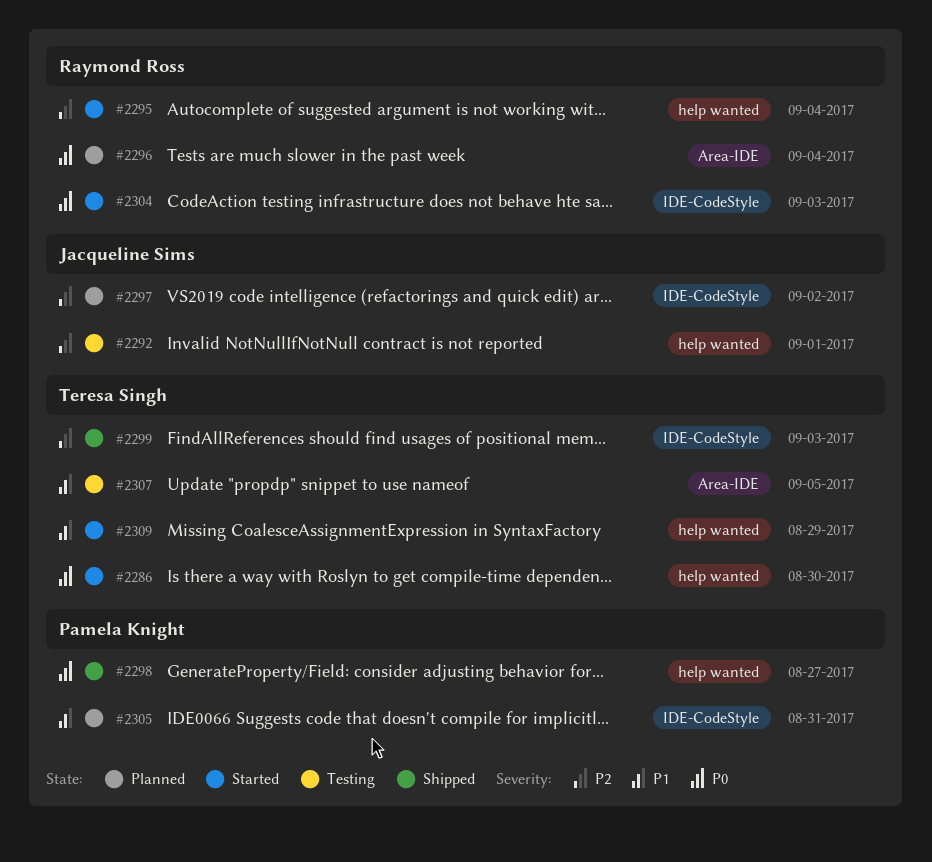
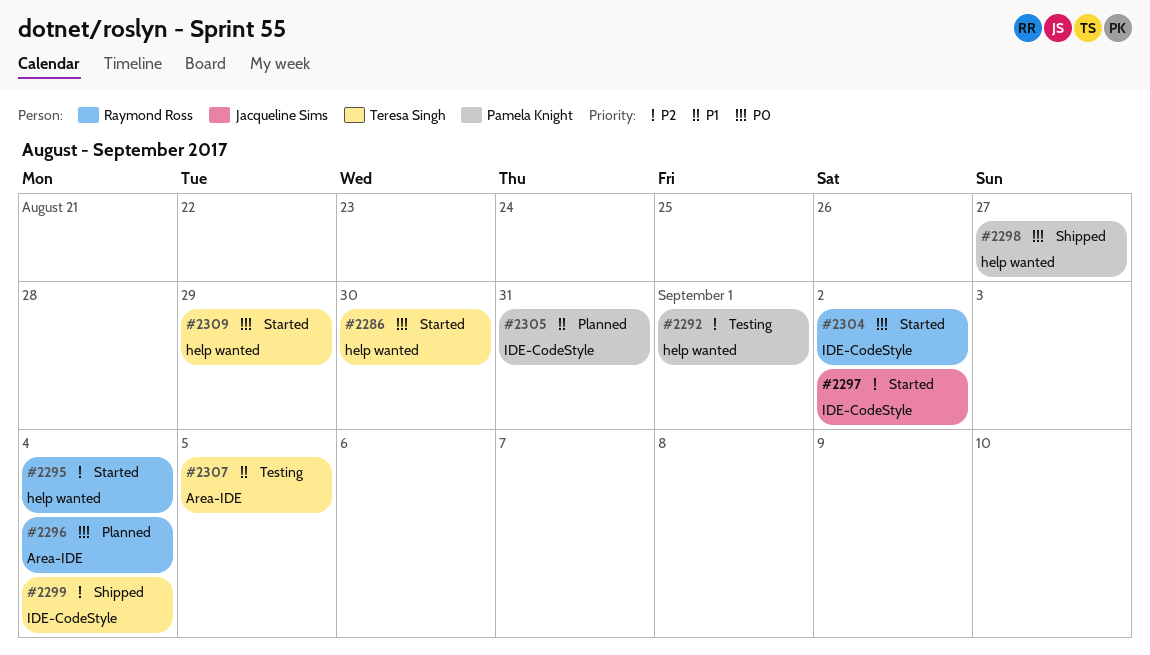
#2292, owner: Jacqueline Sims -> Pamela Knight
#2297, status: Planned -> Started
#2299, due: Sep 3 -> Sep 4
#2304, due: Sep 3 -> Sep 2
#2309, priority: P1 -> P0

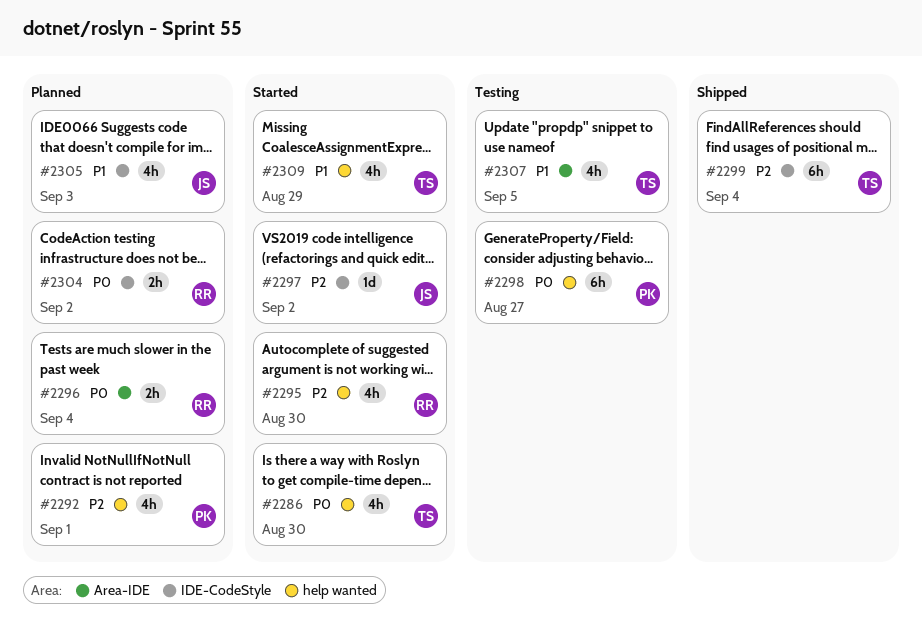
#2292, status: Testing -> Planned
#2295, due: Sep 4 -> Aug 30
#2298, status: Shipped -> Testing
#2304, status: Started -> Planned
#2305, owner: Pamela Knight -> Jacqueline Sims
#2305, due: Aug 31 -> Sep 3
#2309, priority: P0 -> P1

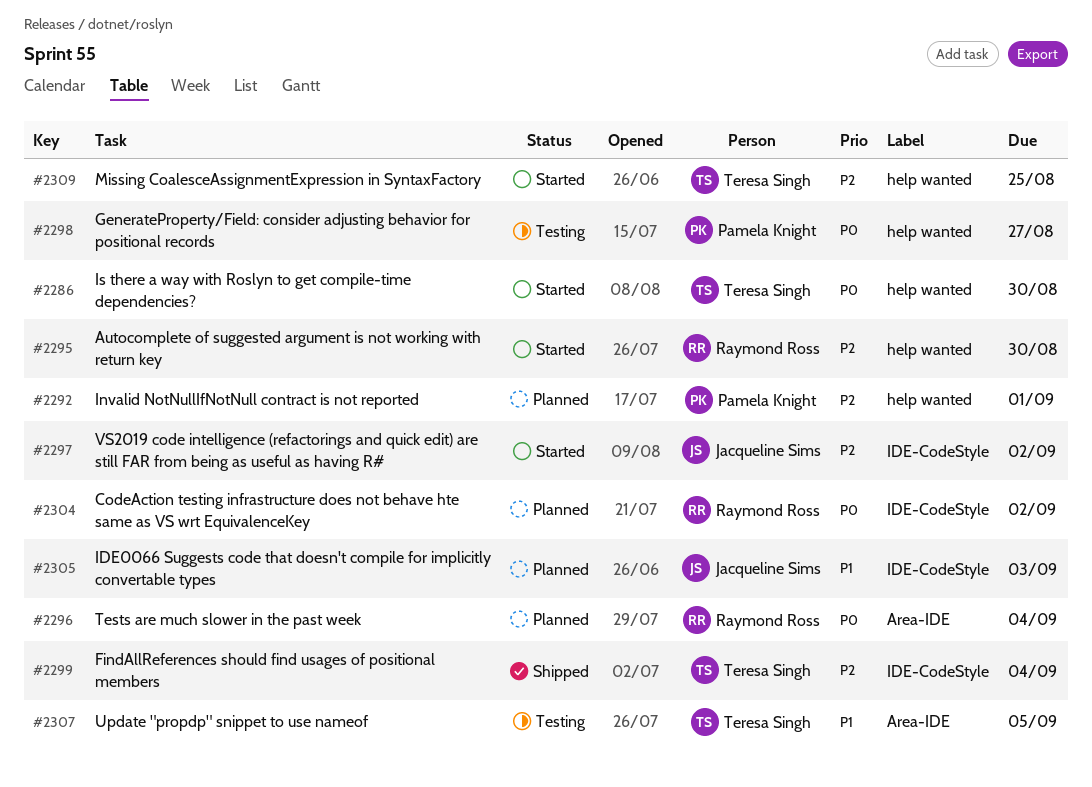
#2309, priority: P1 -> P2
#2309, due: Aug 29 -> Aug 25

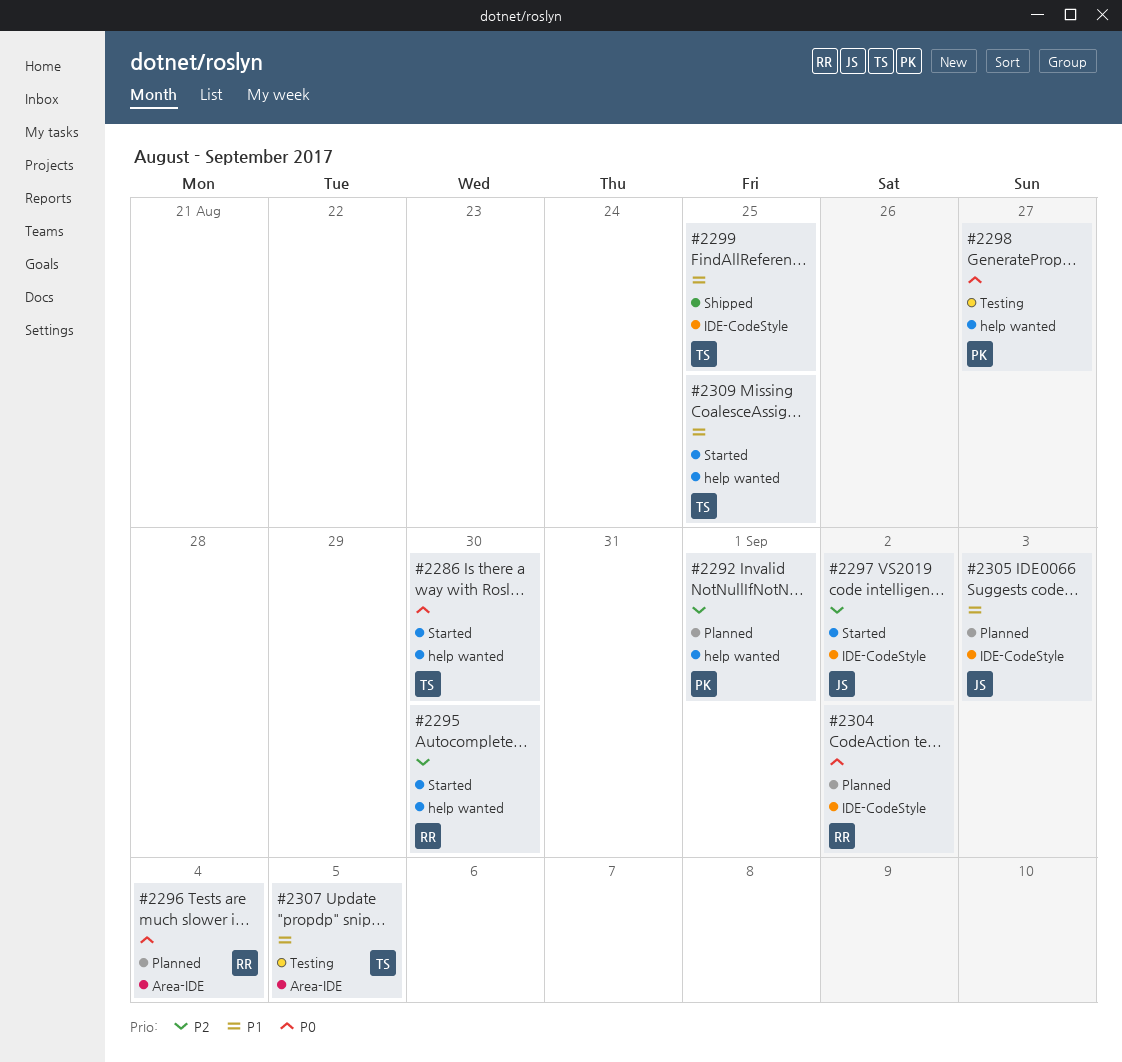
#2299, priority: P2 -> P1
#2299, due: Sep 4 -> Aug 25
#2309, priority: P2 -> P1

